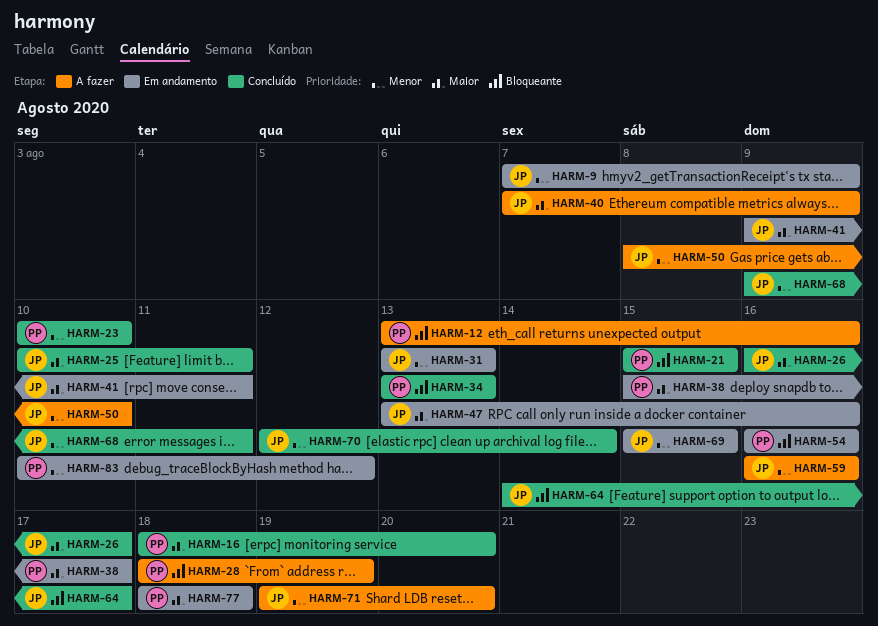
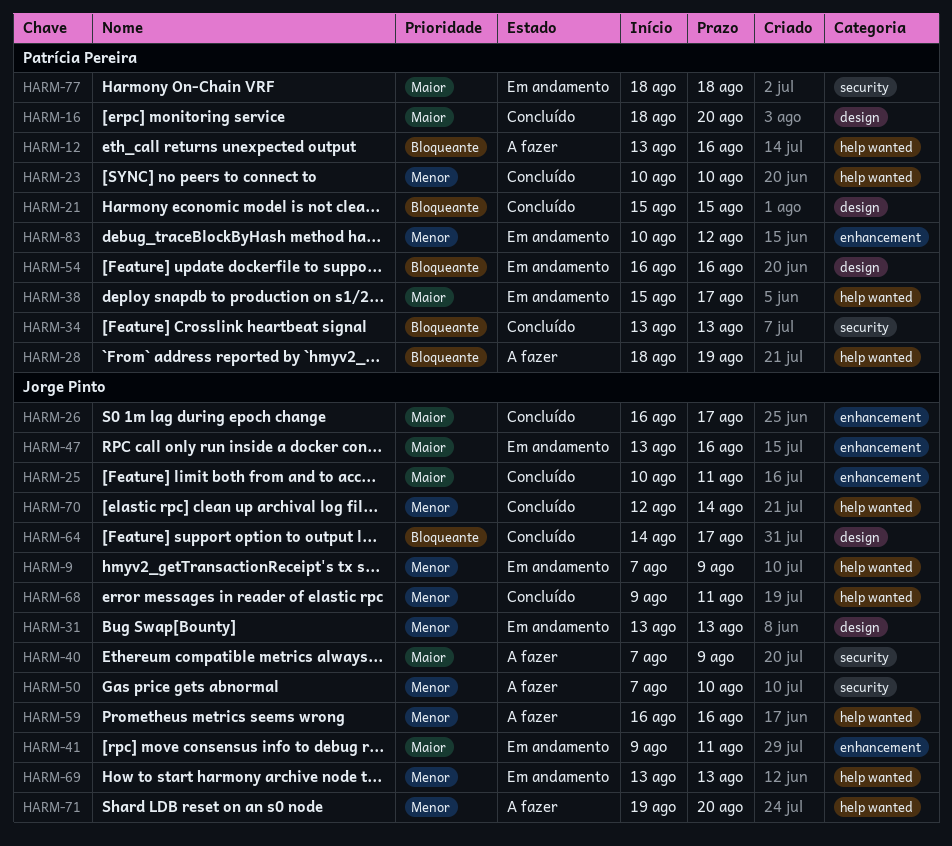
HARM-50, start: Aug 8 -> Aug 7
HARM-69, start: Aug 15 -> Aug 13
HARM-69, due: Aug 15 -> Aug 13

